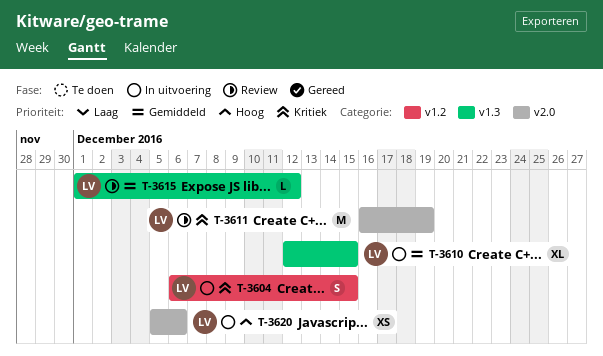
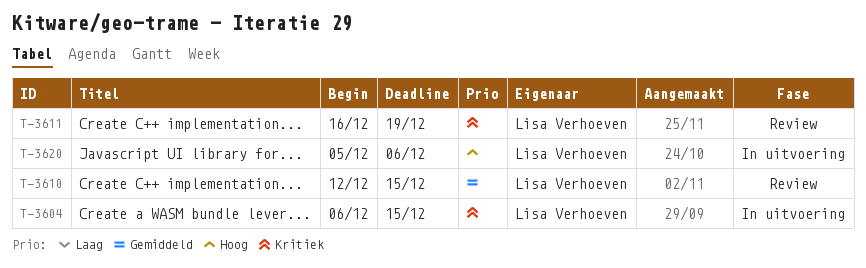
T-3610, status: In uitvoering -> Review
T-3615: present -> none

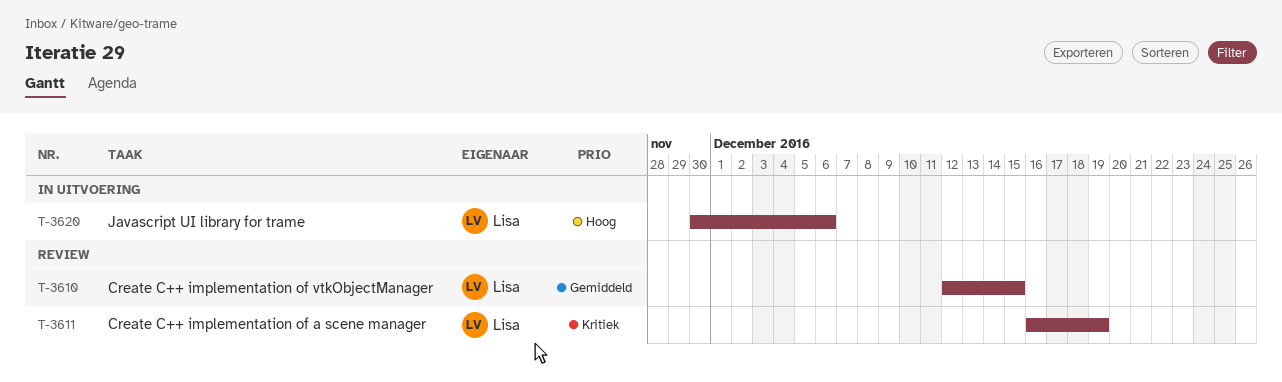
T-3604: present -> none
T-3620, start: Dec 5 -> Nov 30

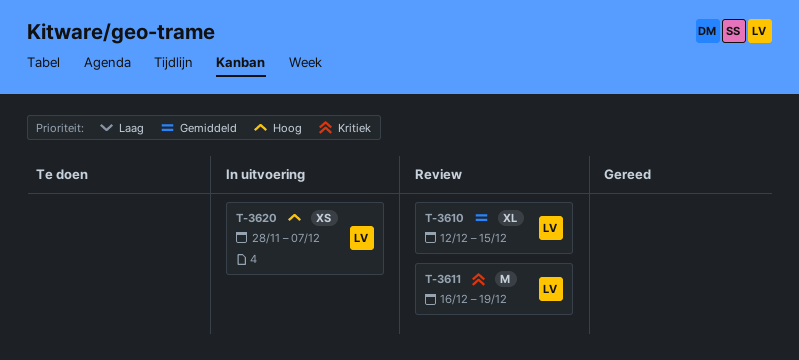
T-3620, start: Nov 30 -> Nov 28
T-3620, due: Dec 6 -> Dec 7

